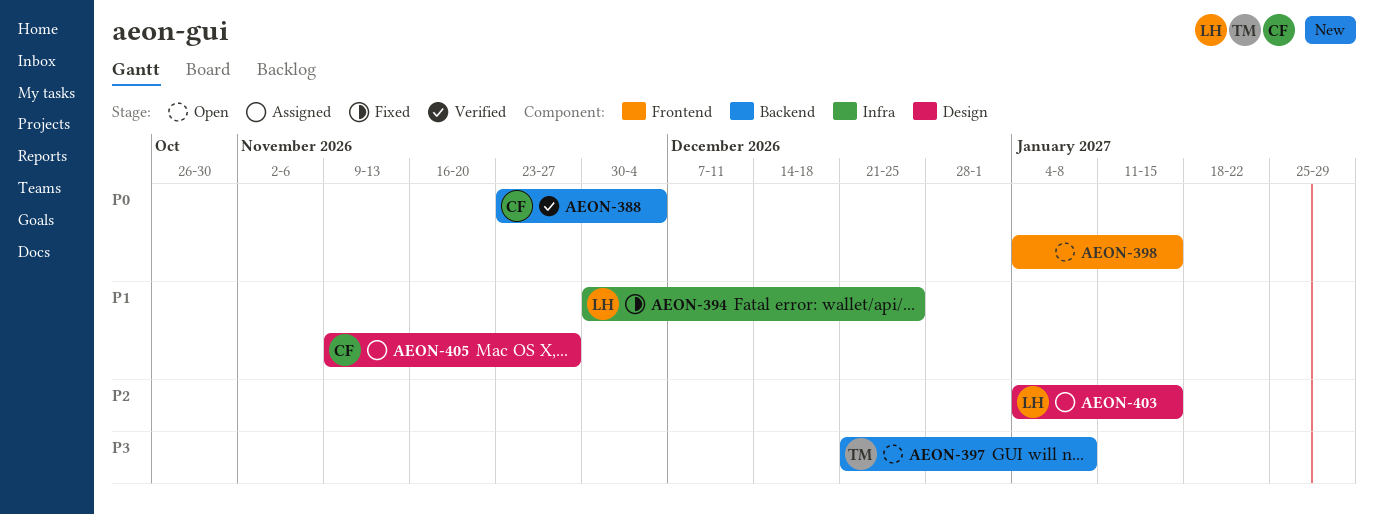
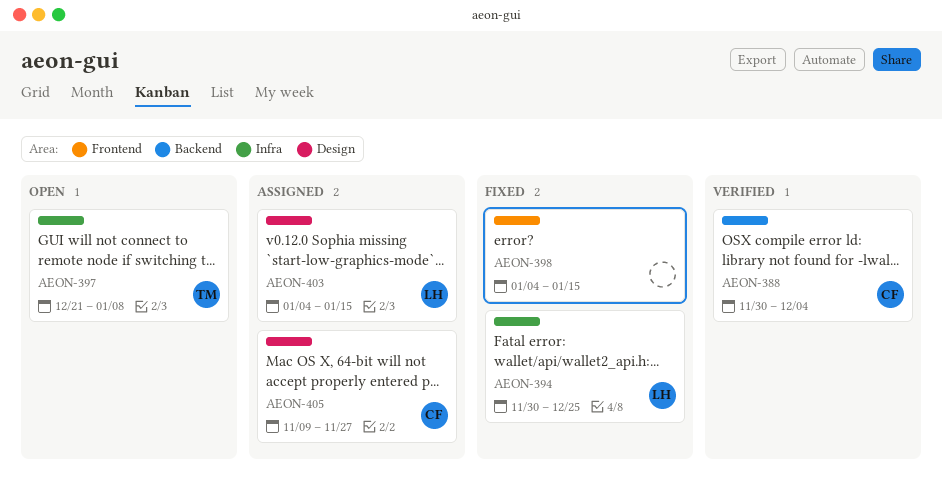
AEON-388, start: Nov 23 -> Nov 30
AEON-397, label: Backend -> Infra
AEON-398, status: Open -> Fixed

